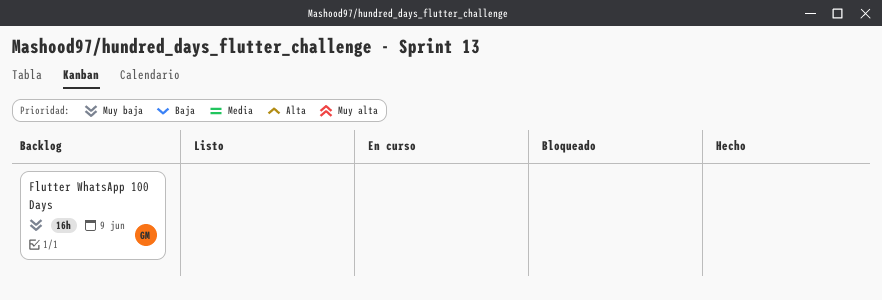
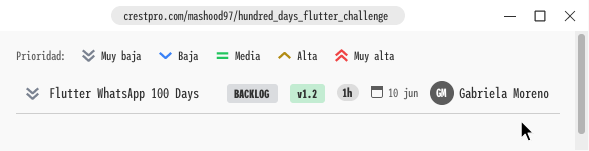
Flutter WhatsApp 100 Days, estimate: 16h -> 1h
Flutter WhatsApp 100 Days, due: Jun 9 -> Jun 10

